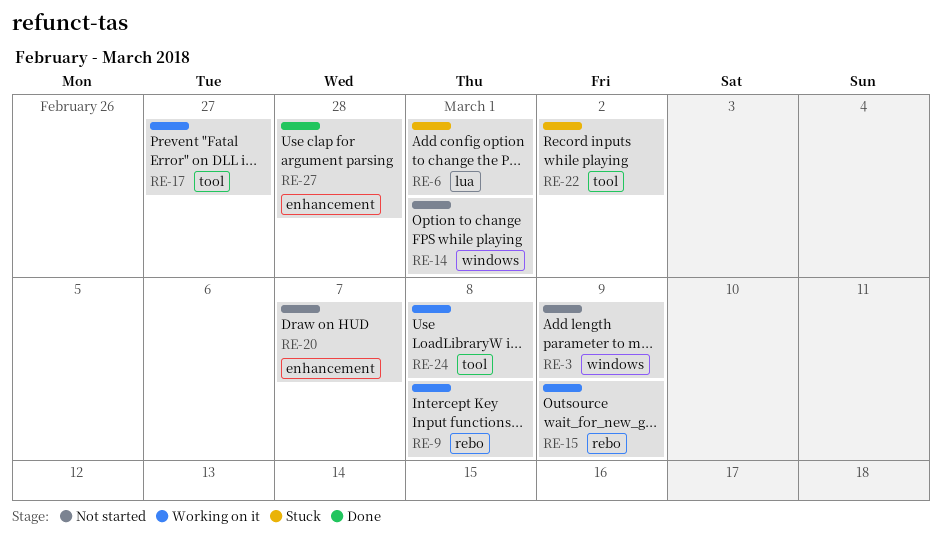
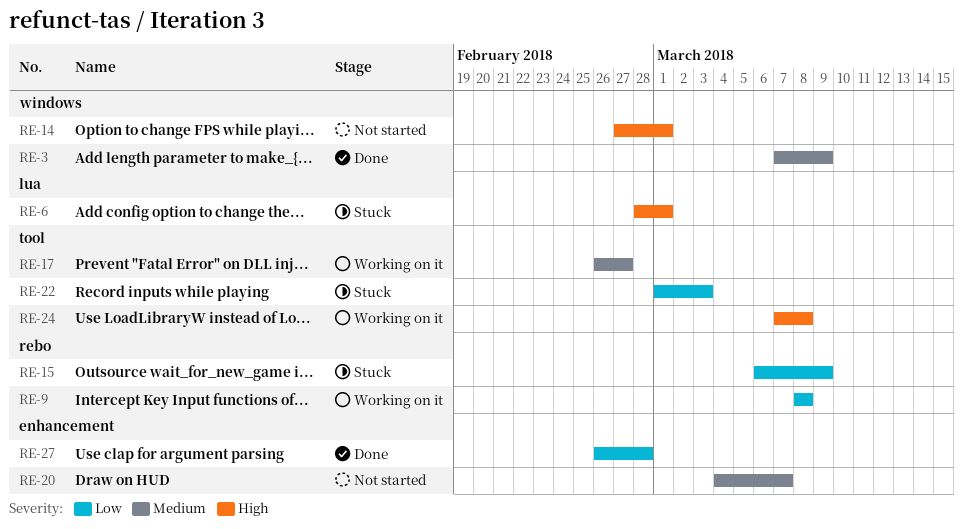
RE-3, status: Not started -> Done
RE-15, status: Working on it -> Stuck
RE-22, due: Mar 2 -> Mar 3

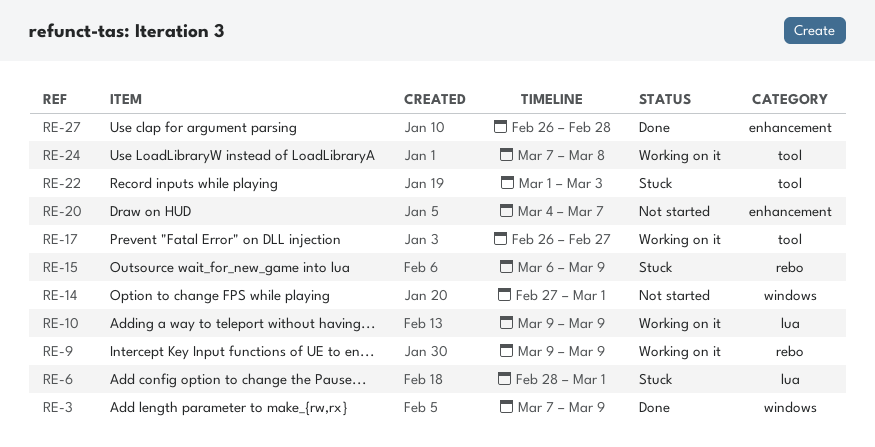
RE-9, start: Mar 8 -> Mar 9
RE-9, due: Mar 8 -> Mar 9
RE-10: none -> present

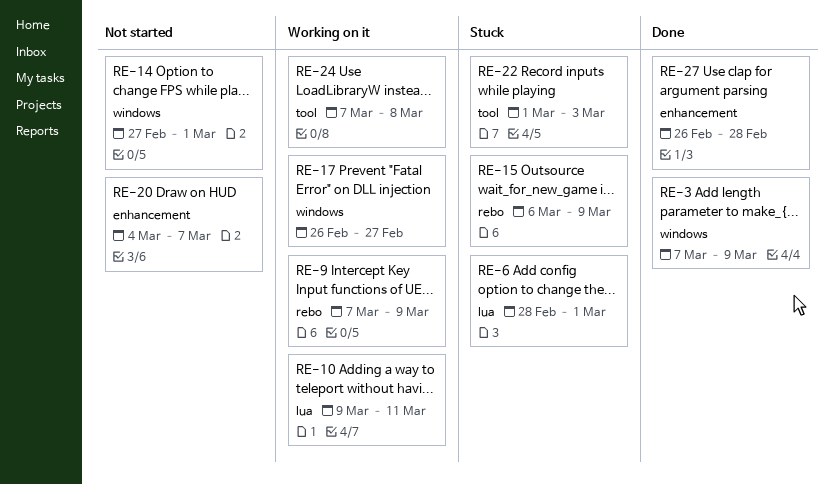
RE-9, start: Mar 9 -> Mar 7
RE-10, due: Mar 9 -> Mar 11
RE-17, label: tool -> windows

